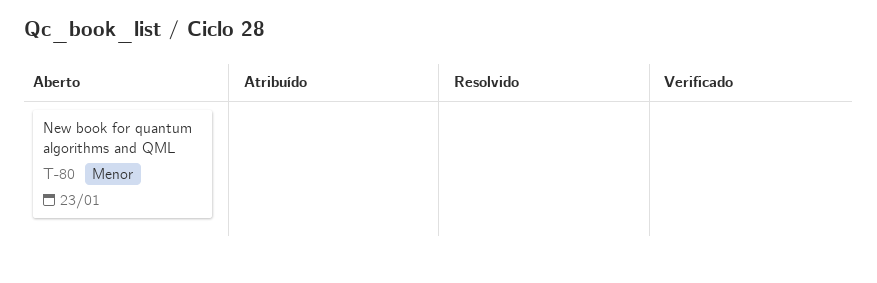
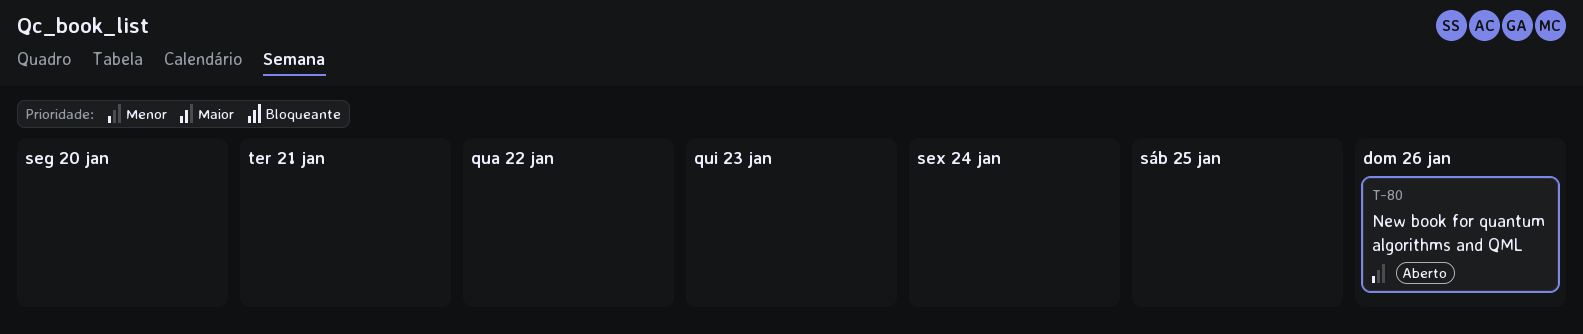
T-80, due: Jan 23 -> Jan 26

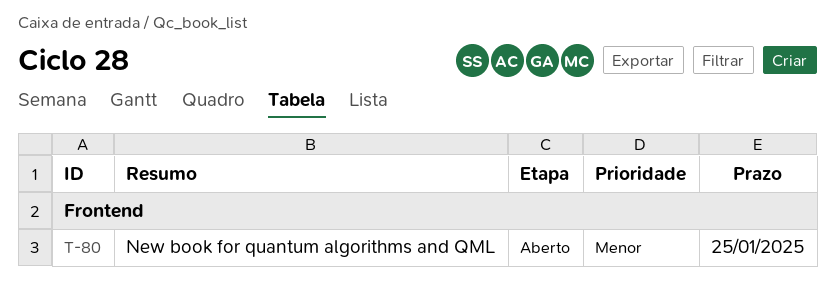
T-80, due: Jan 26 -> Jan 25

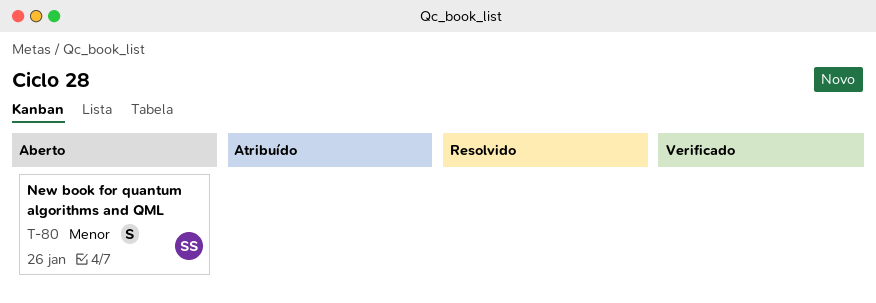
T-80, due: Jan 25 -> Jan 26

